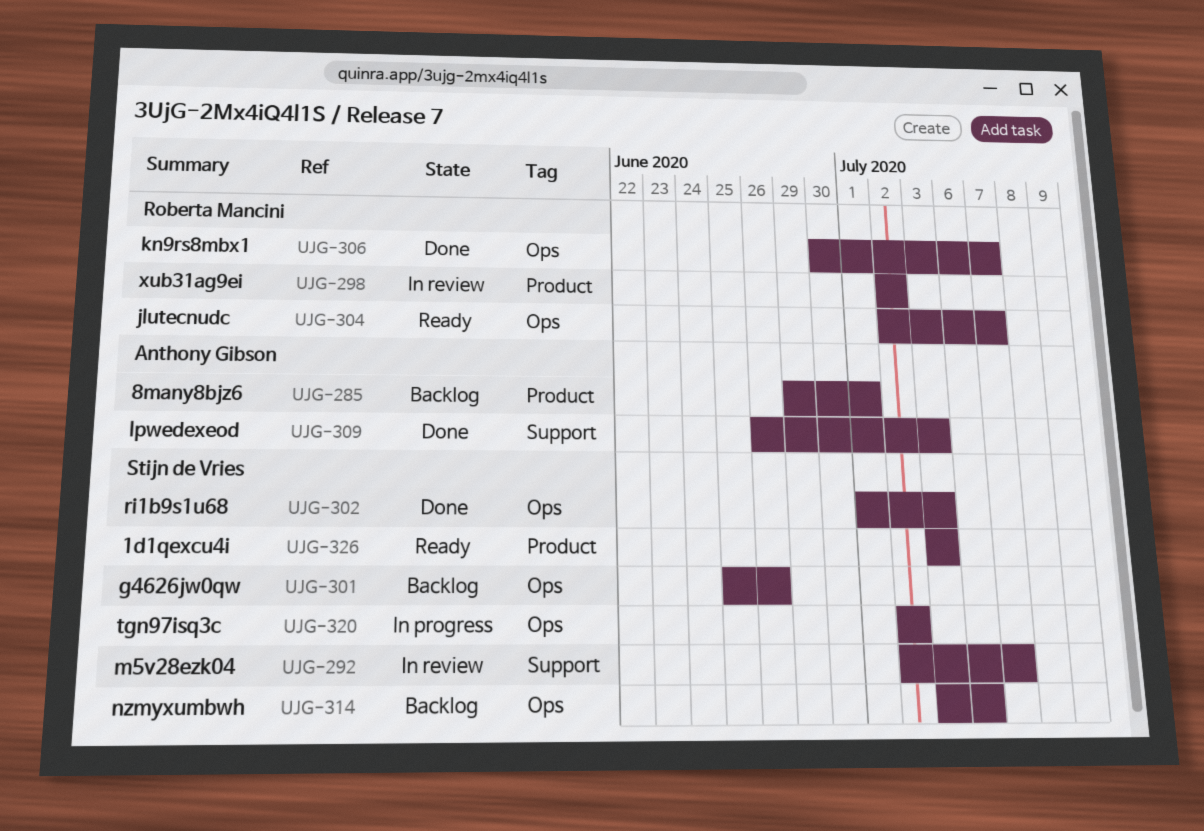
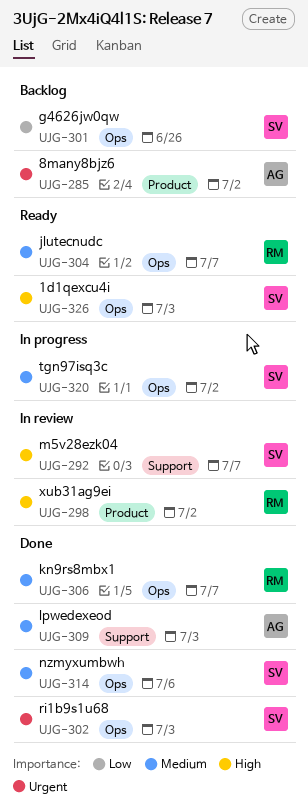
UJG-285, due: Jul 1 -> Jul 2
UJG-314, status: Backlog -> Done
UJG-326, label: Product -> Ops

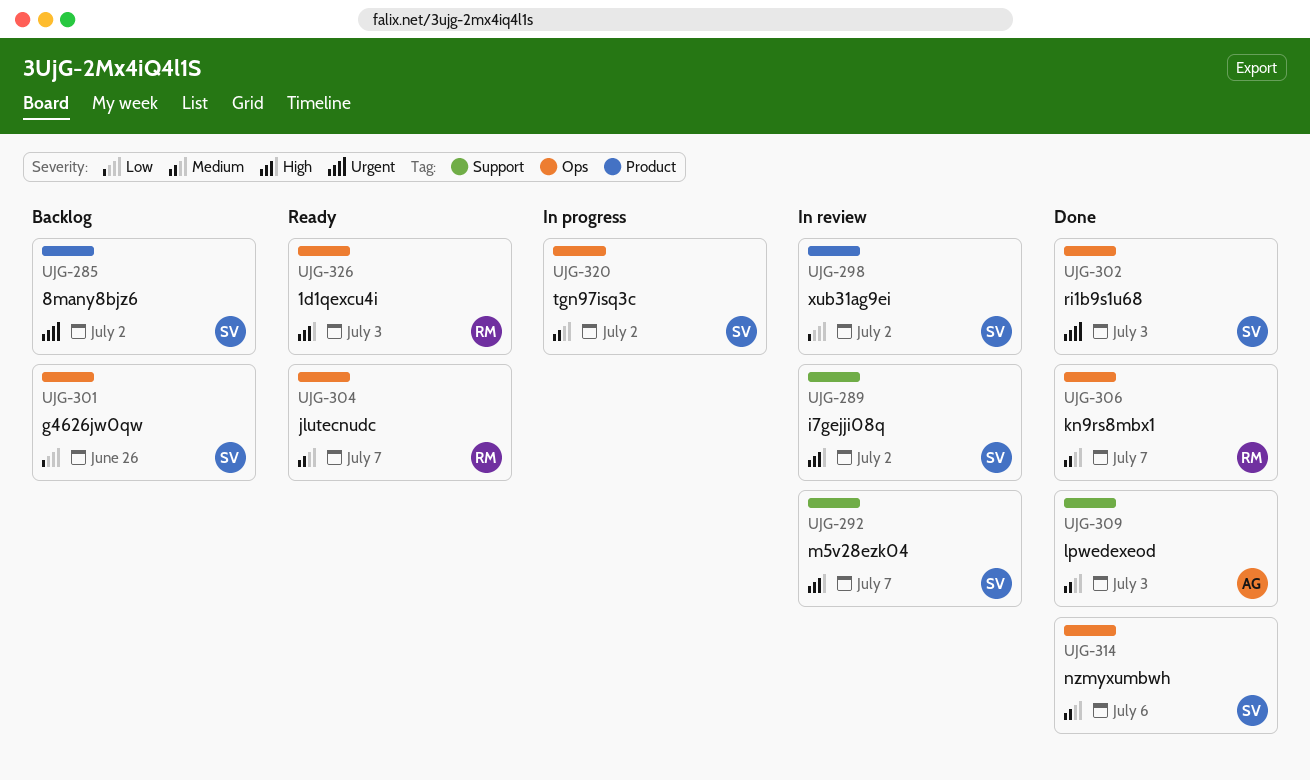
UJG-285, owner: AG -> SV
UJG-289: none -> present
UJG-298, owner: RM -> SV
UJG-298, priority: High -> Low
UJG-326, owner: SV -> RM

